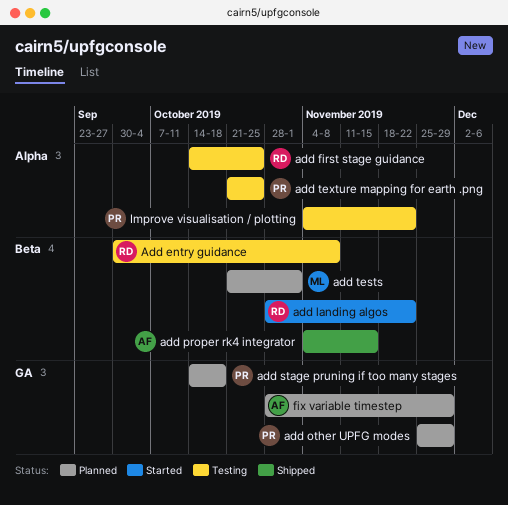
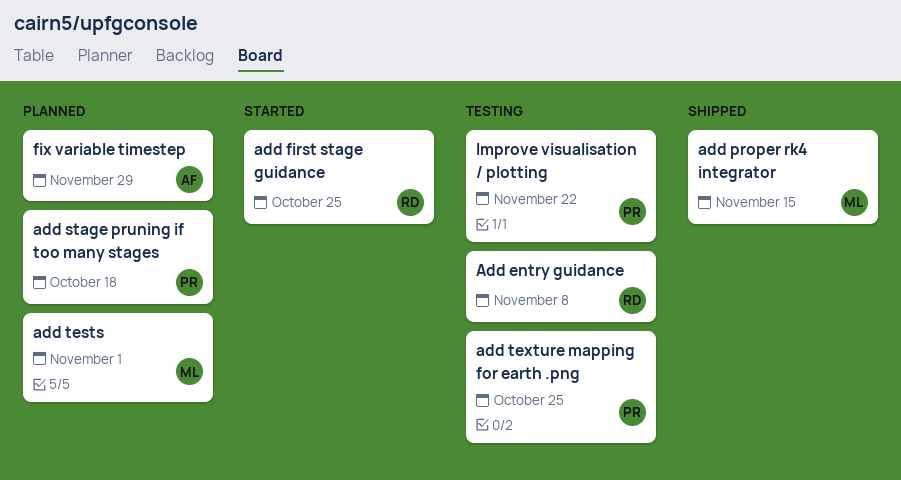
add first stage guidance, status: Testing -> Started
add landing algos: present -> none
add other UPFG modes: present -> none
add proper rk4 integrator, owner: AF -> ML

